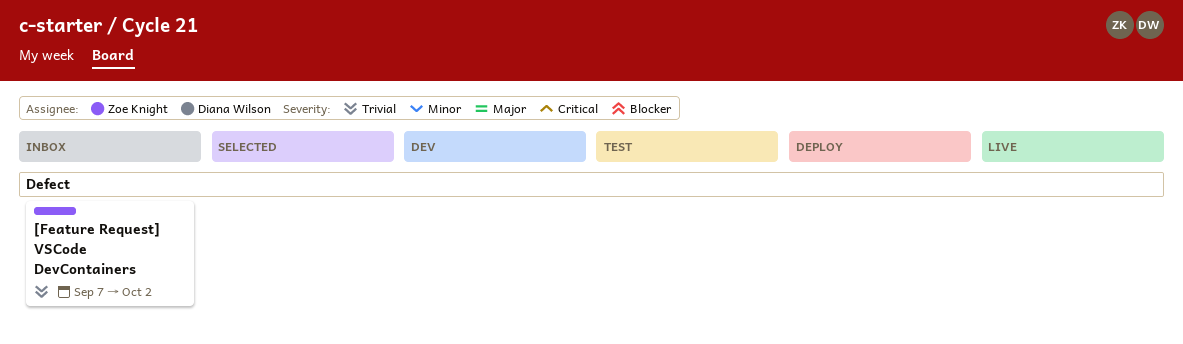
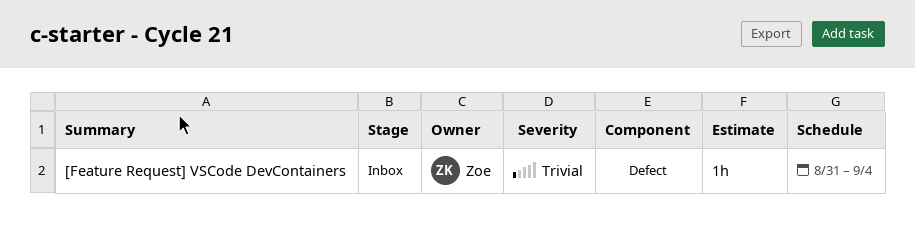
[Feature Request] VSCode DevContainers, start: Sep 7 -> Aug 31
[Feature Request] VSCode DevContainers, due: Oct 2 -> Sep 4

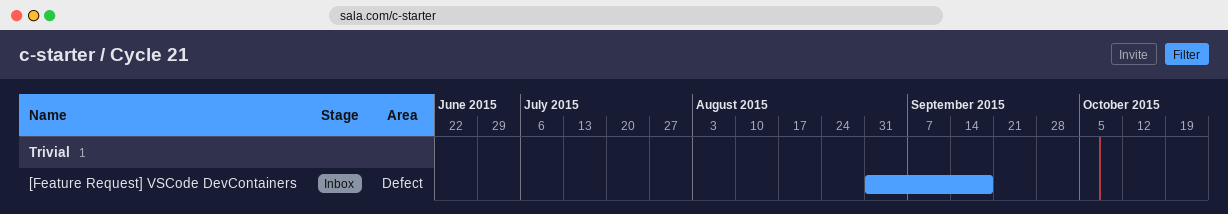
[Feature Request] VSCode DevContainers, due: Sep 4 -> Sep 18

